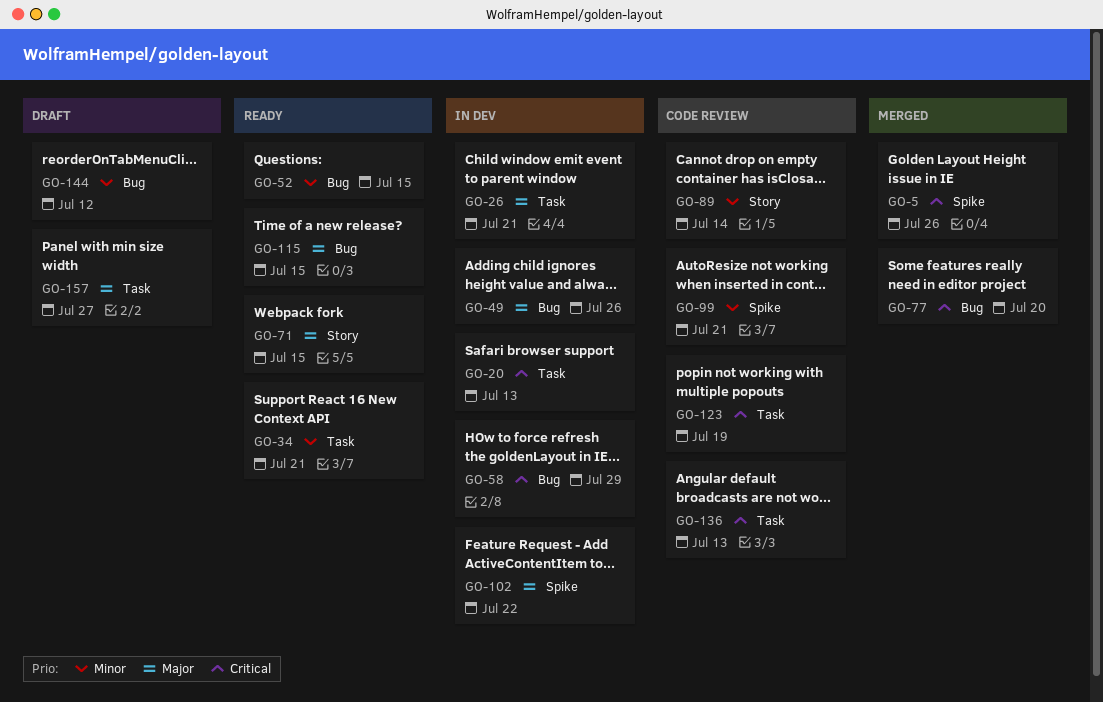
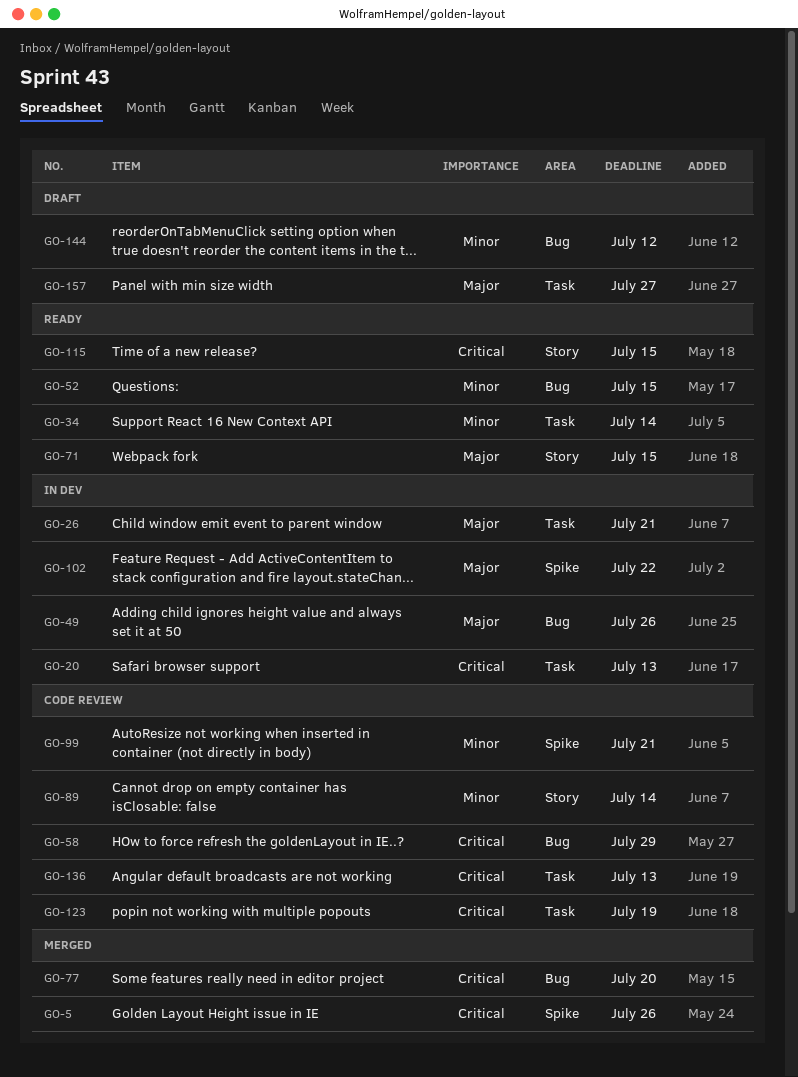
GO-34, due: Jul 21 -> Jul 14
GO-58, status: In dev -> Code review
GO-115, priority: Major -> Critical
GO-115, label: Bug -> Story

